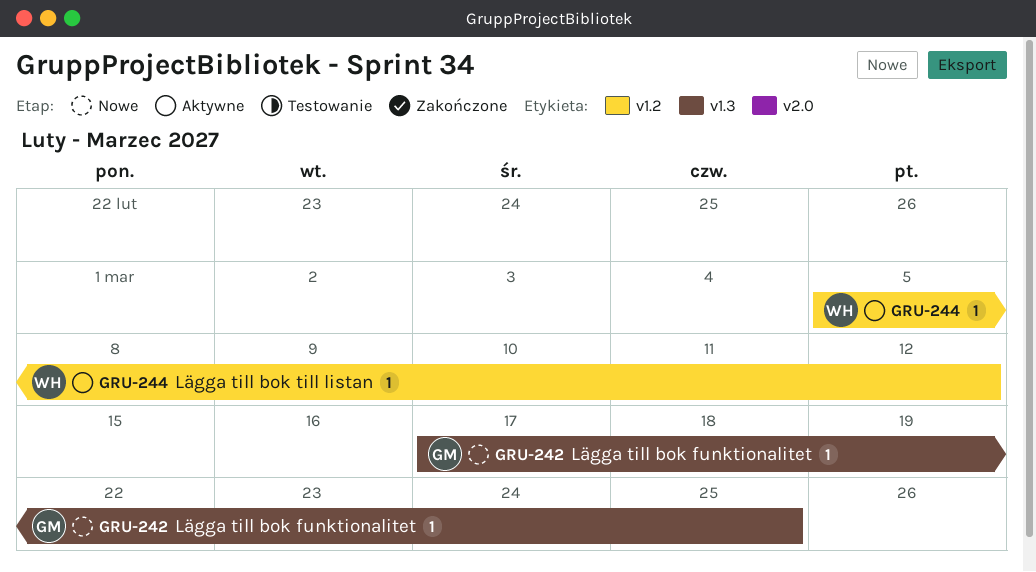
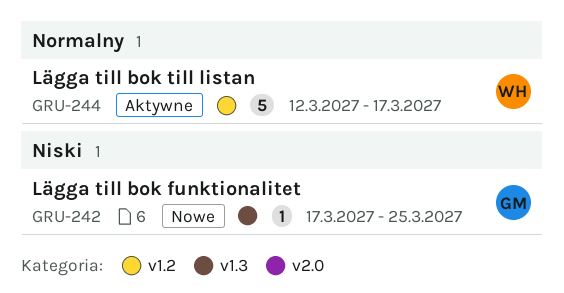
GRU-244, estimate: 1 -> 5
GRU-244, start: Mar 5 -> Mar 12
GRU-244, due: Mar 12 -> Mar 17

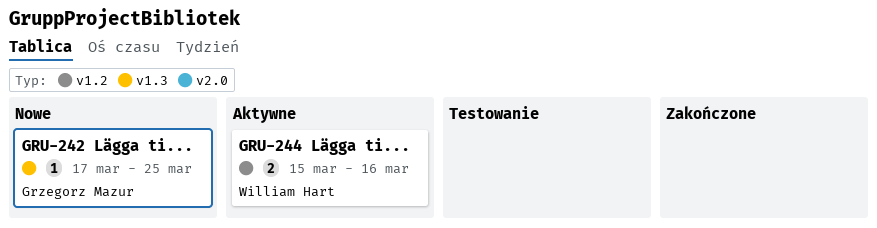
GRU-244, estimate: 5 -> 2
GRU-244, start: Mar 12 -> Mar 15
GRU-244, due: Mar 17 -> Mar 16

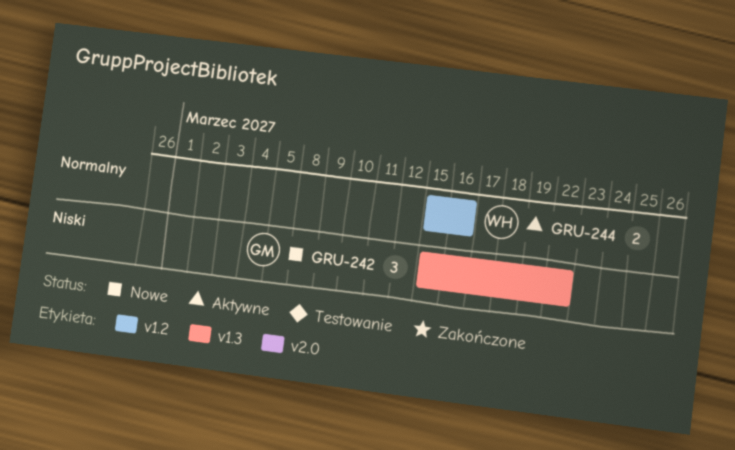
GRU-242, estimate: 1 -> 3
GRU-242, start: Mar 17 -> Mar 15
GRU-242, due: Mar 25 -> Mar 22

